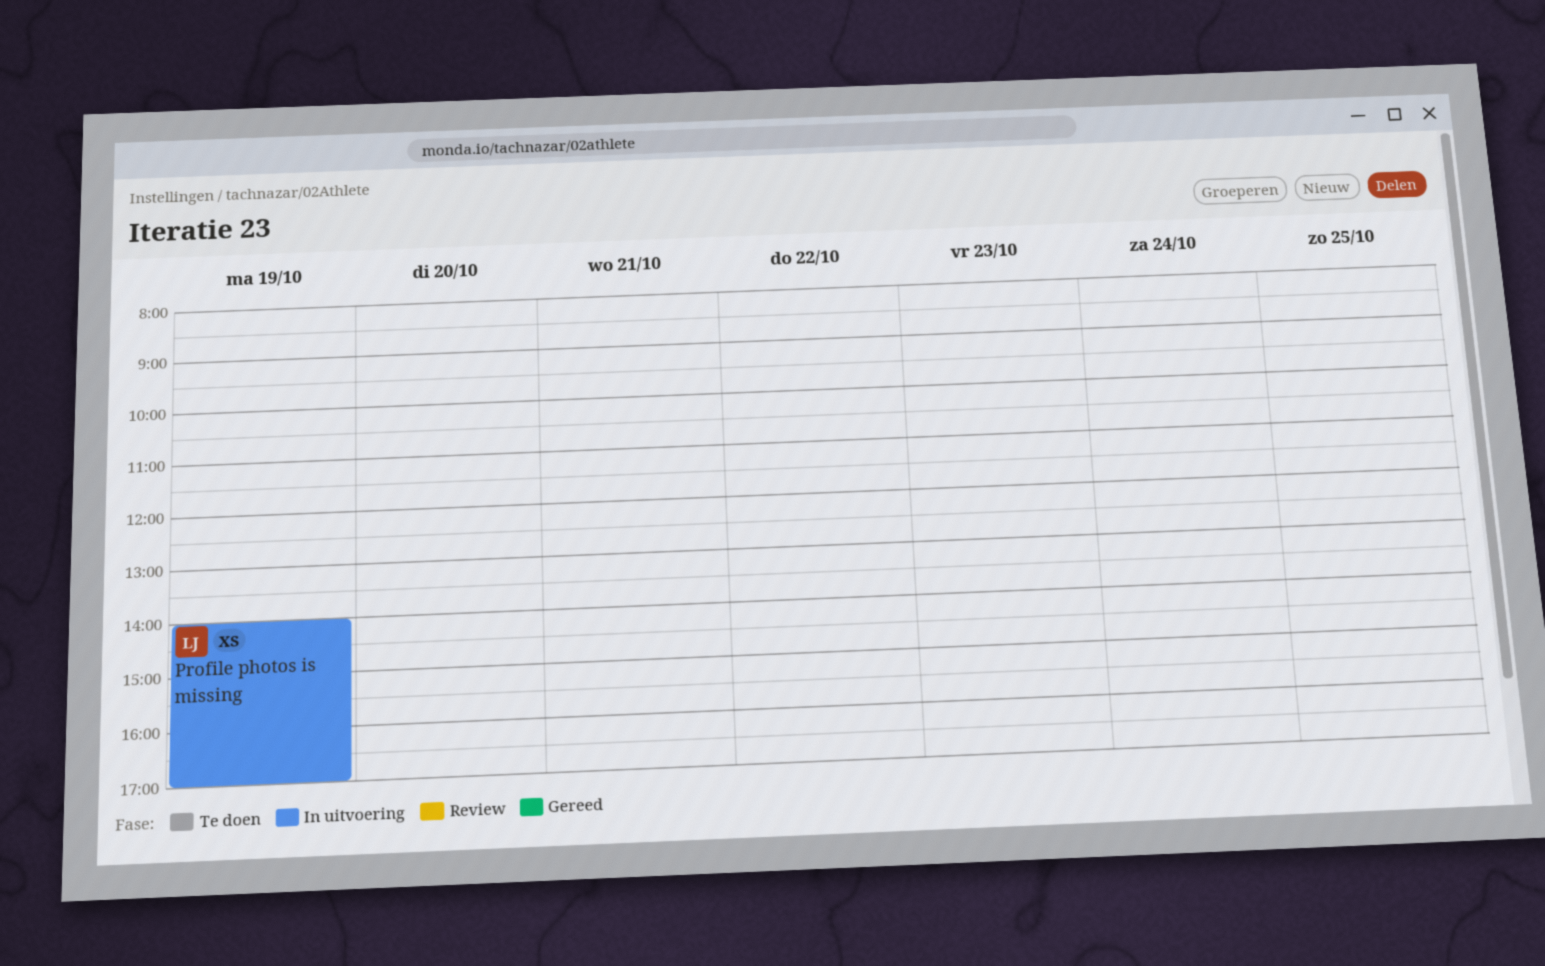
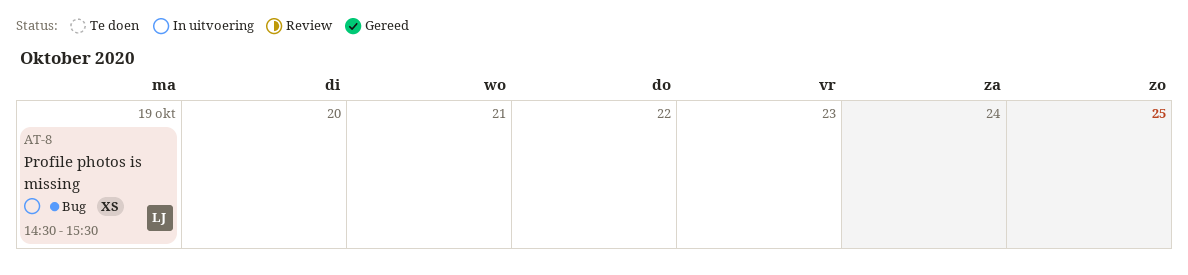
Profile photos is missing, begins: 14:00 -> 14:30
Profile photos is missing, ends: 17:00 -> 15:30

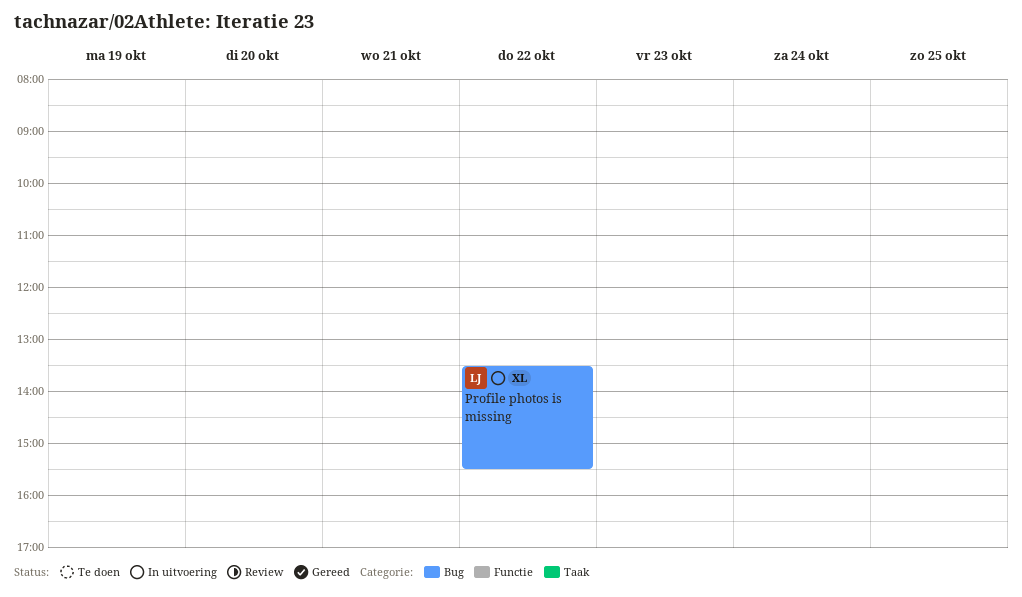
Profile photos is missing, estimate: XS -> XL
Profile photos is missing, day: Oct 19 -> Oct 22
Profile photos is missing, begins: 14:30 -> 13:30

